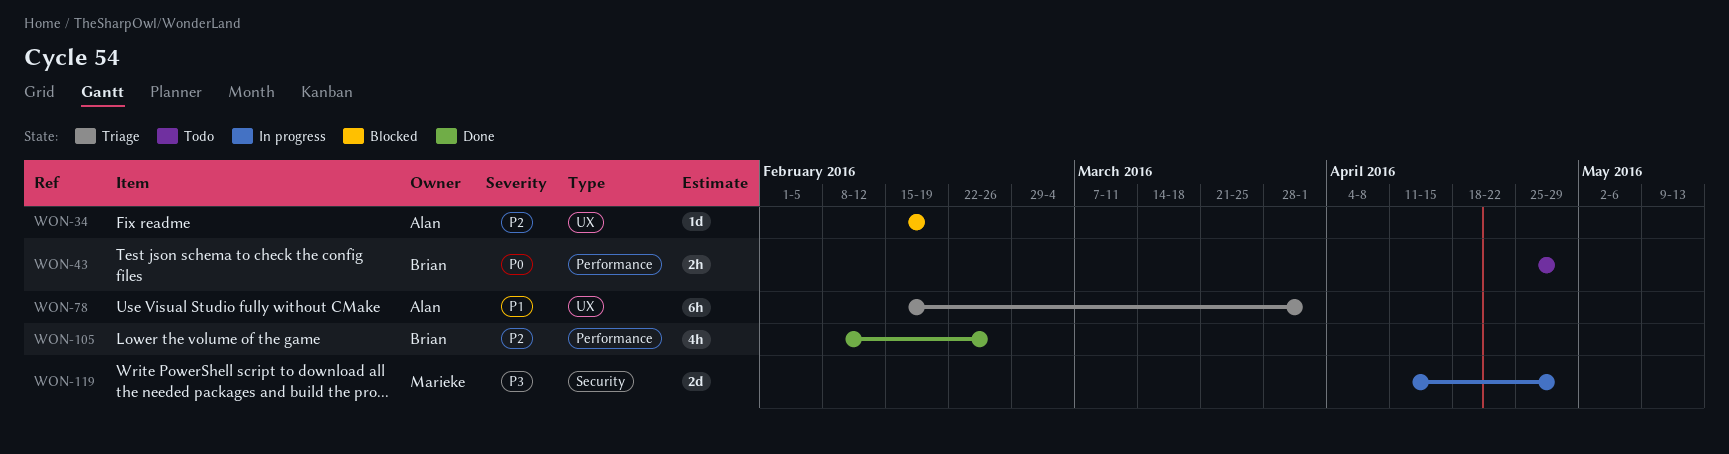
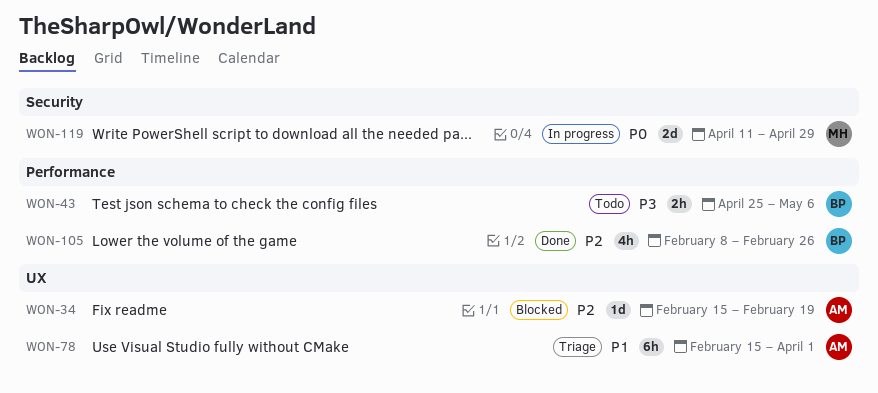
WON-43, priority: P0 -> P3
WON-43, due: Apr 29 -> May 6
WON-119, priority: P3 -> P0

